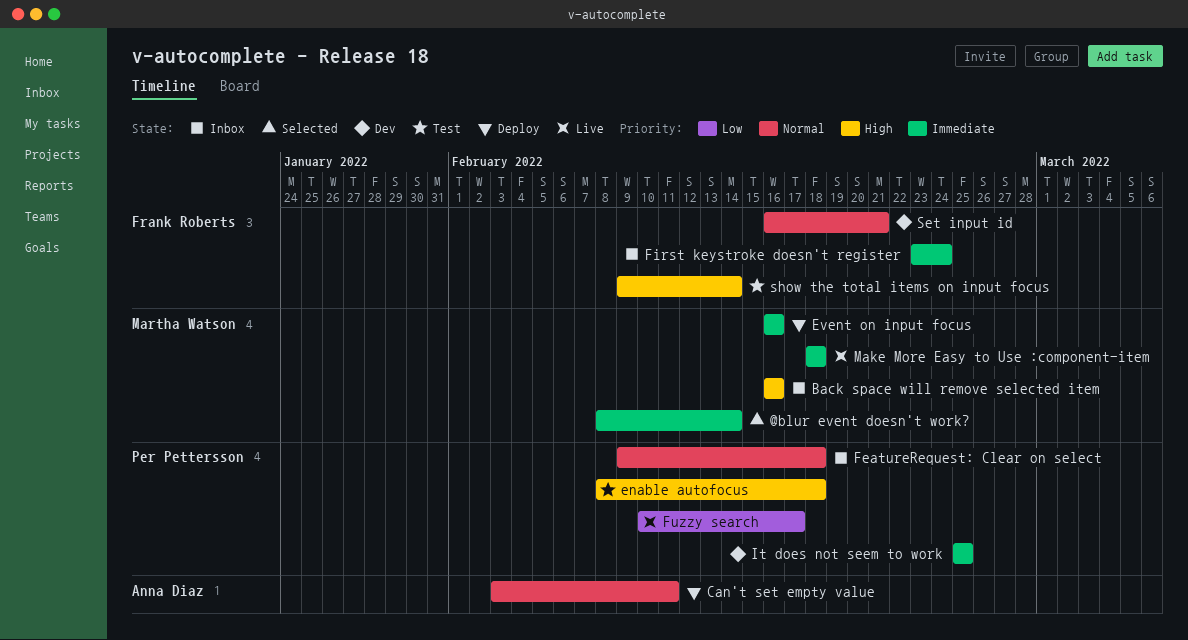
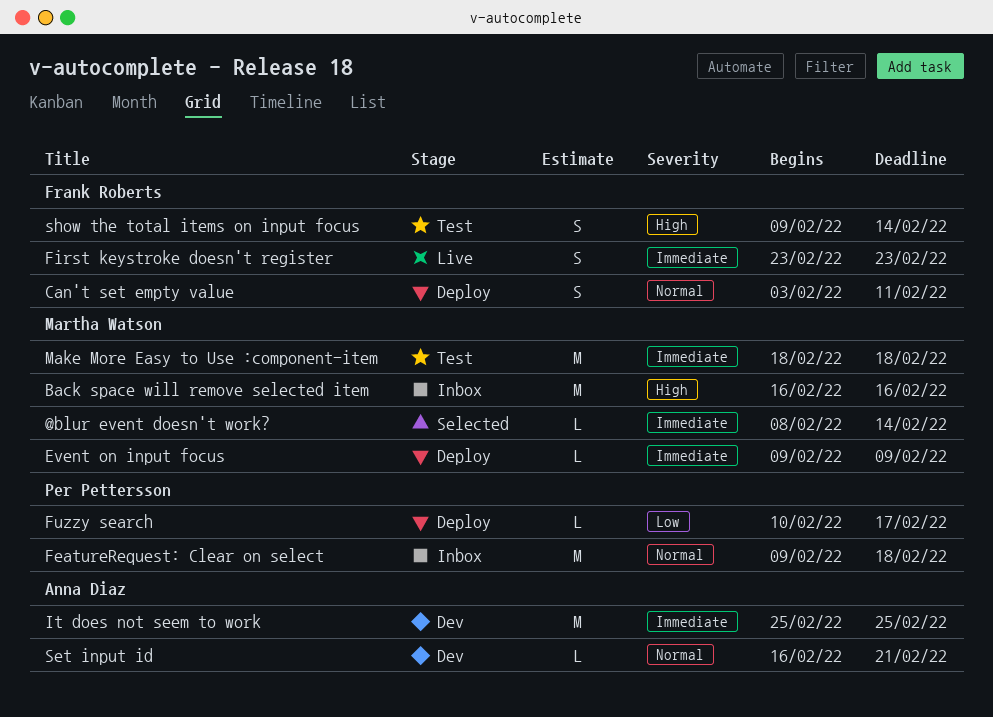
Can't set empty value, owner: Anna Diaz -> Frank Roberts
enable autofocus: present -> none
Event on input focus, start: Feb 16 -> Feb 9
Event on input focus, due: Feb 16 -> Feb 9
First keystroke doesn't register, status: Inbox -> Live
First keystroke doesn't register, due: Feb 24 -> Feb 23
Fuzzy search, status: Live -> Deploy
It does not seem to work, owner: Per Pettersson -> Anna Diaz
Make More Easy to Use :component-item, status: Live -> Test
Set input id, owner: Frank Roberts -> Anna Diaz

